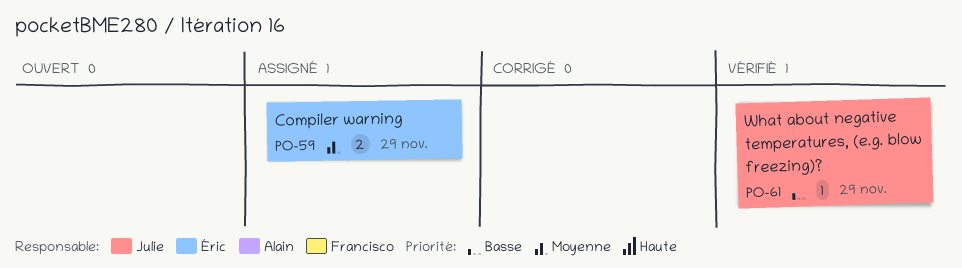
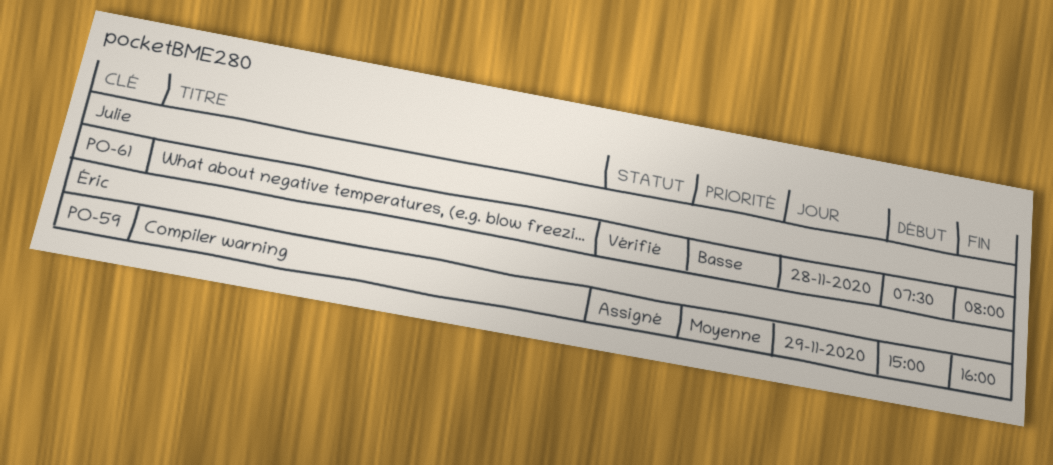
PO-61, day: Nov 29 -> Nov 28

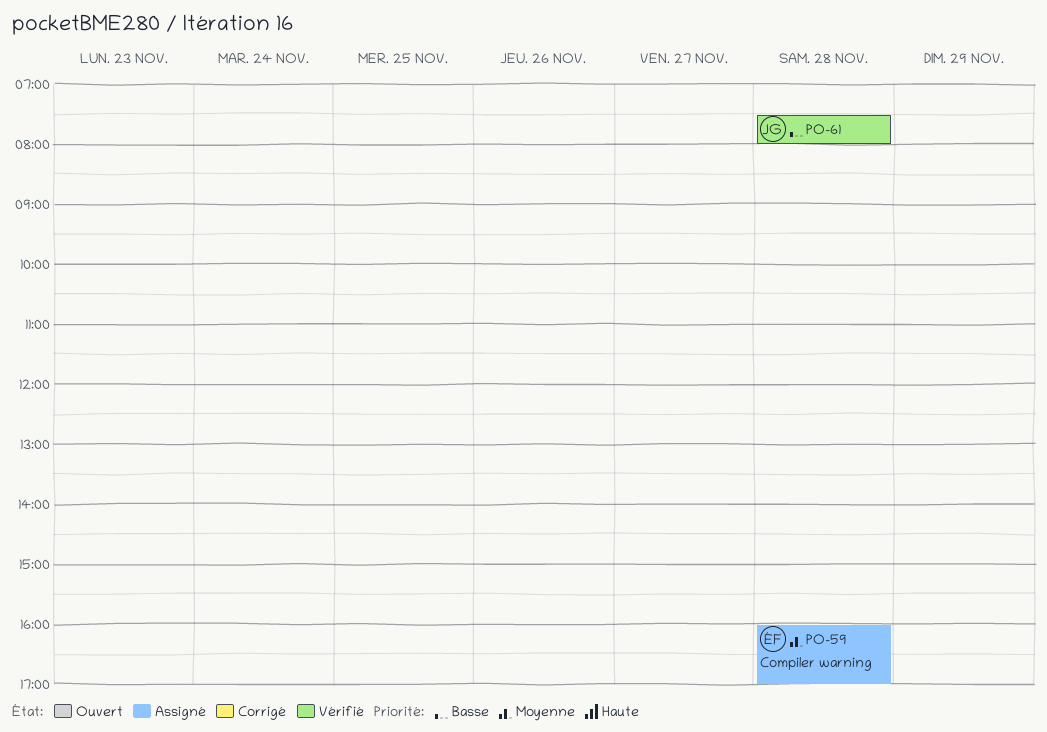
PO-59, day: Nov 29 -> Nov 28
PO-59, begins: 15:00 -> 16:00
PO-59, ends: 16:00 -> 17:00

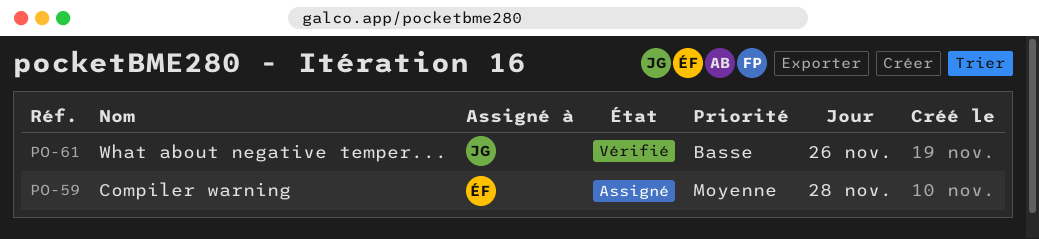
PO-61, day: Nov 28 -> Nov 26

